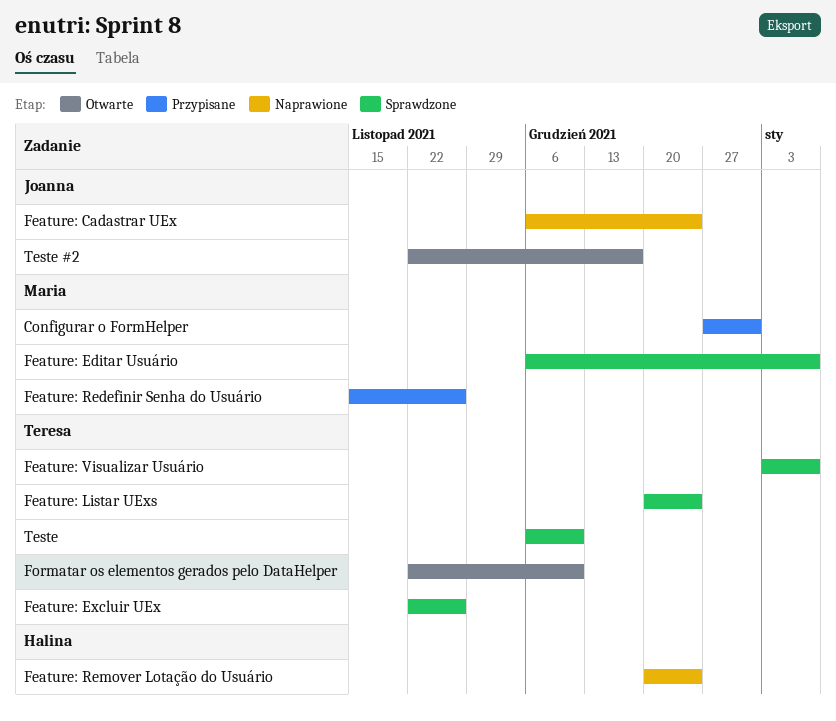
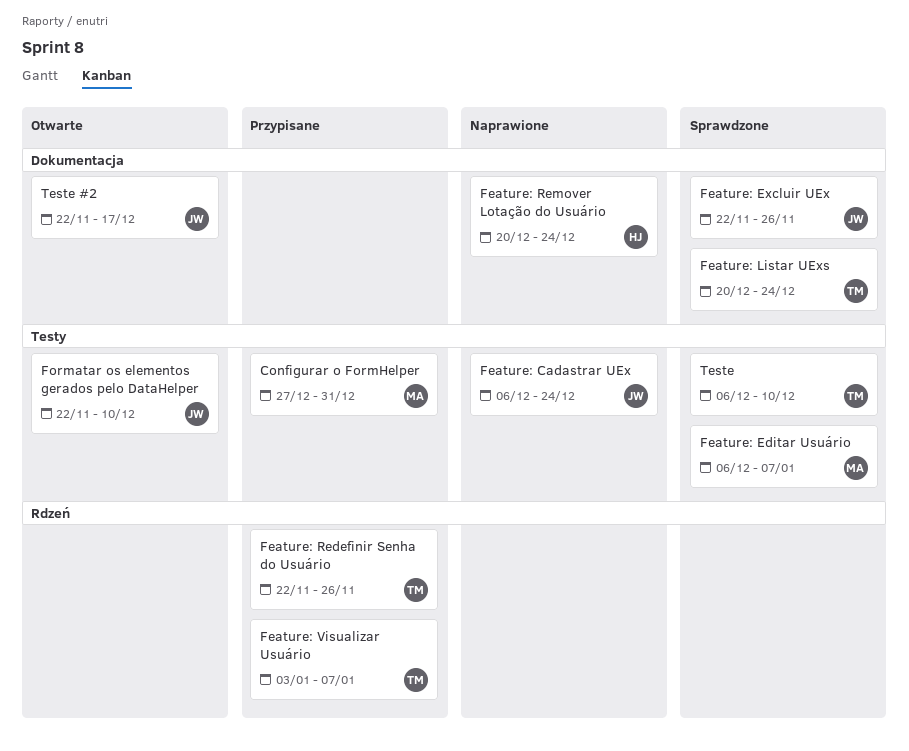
Feature: Excluir UEx, owner: Teresa -> Joanna
Feature: Redefinir Senha do Usuário, owner: Maria -> Teresa
Feature: Redefinir Senha do Usuário, start: Nov 15 -> Nov 22
Feature: Visualizar Usuário, status: Sprawdzone -> Przypisane
Formatar os elementos gerados pelo DataHelper, owner: Teresa -> Joanna

